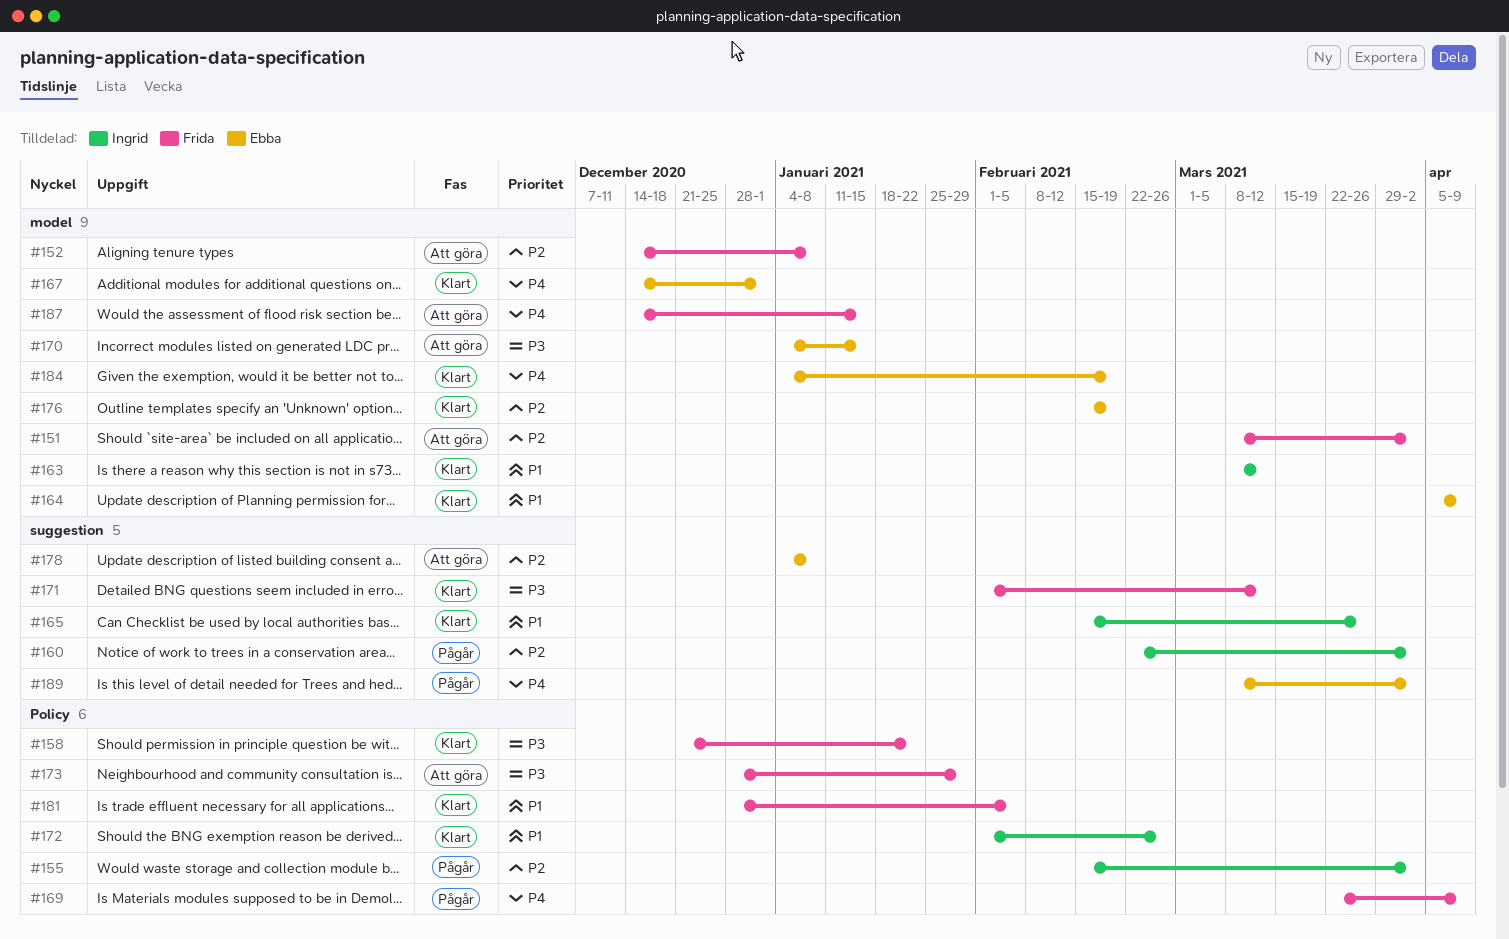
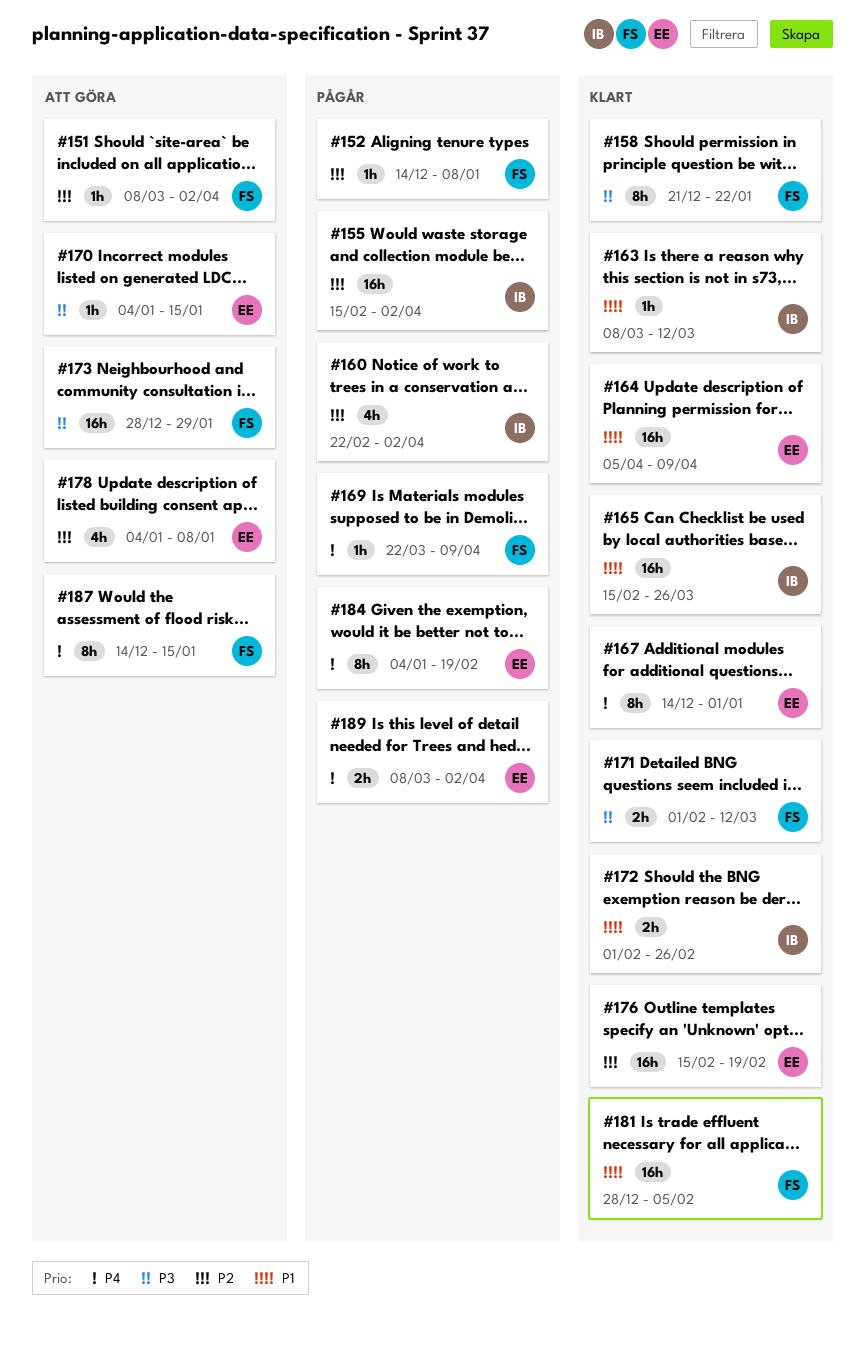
#152, status: Att göra -> Pågår
#184, status: Klart -> Pågår

